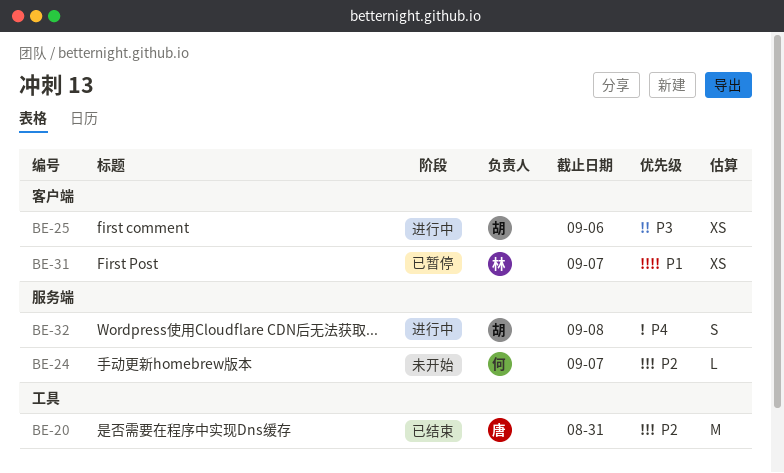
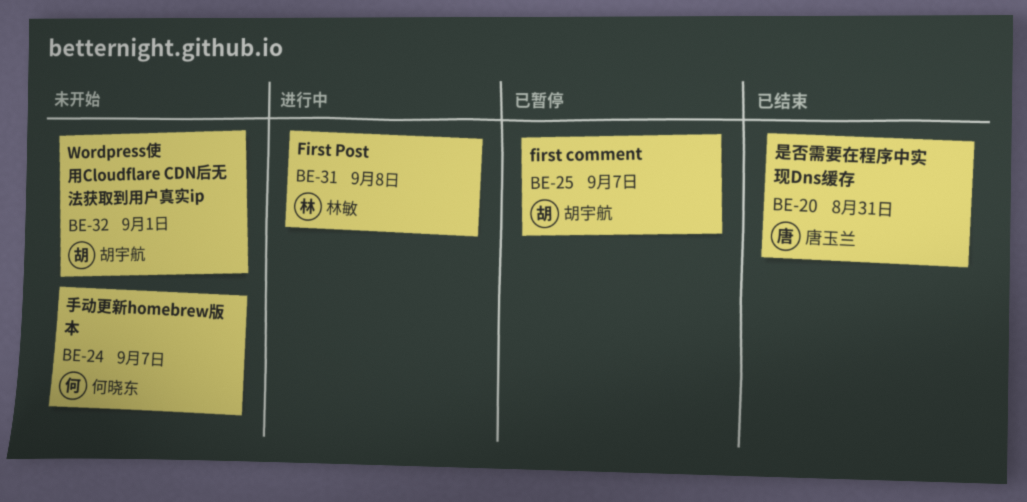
BE-25, status: 进行中 -> 已暂停
BE-25, due: Sep 6 -> Sep 7
BE-31, status: 已暂停 -> 进行中
BE-31, due: Sep 7 -> Sep 8
BE-32, status: 进行中 -> 未开始
BE-32, due: Sep 8 -> Sep 1

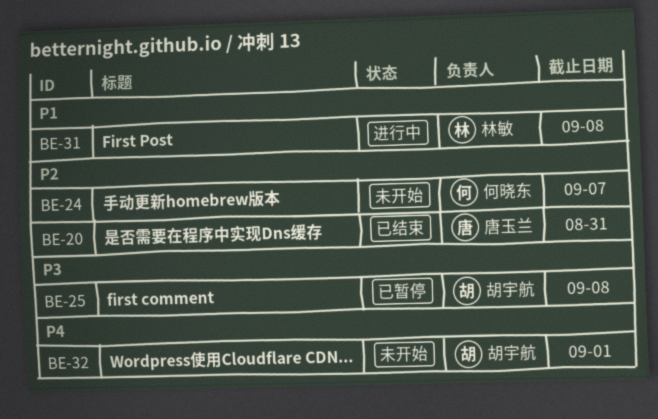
BE-25, due: Sep 7 -> Sep 8

